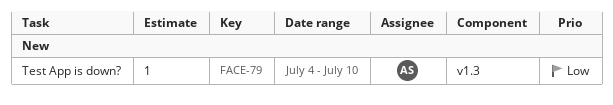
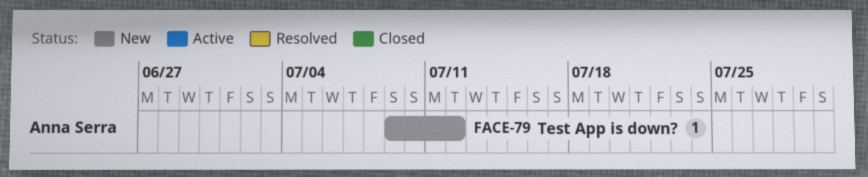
FACE-79, start: Jul 4 -> Jul 9
FACE-79, due: Jul 10 -> Jul 12

